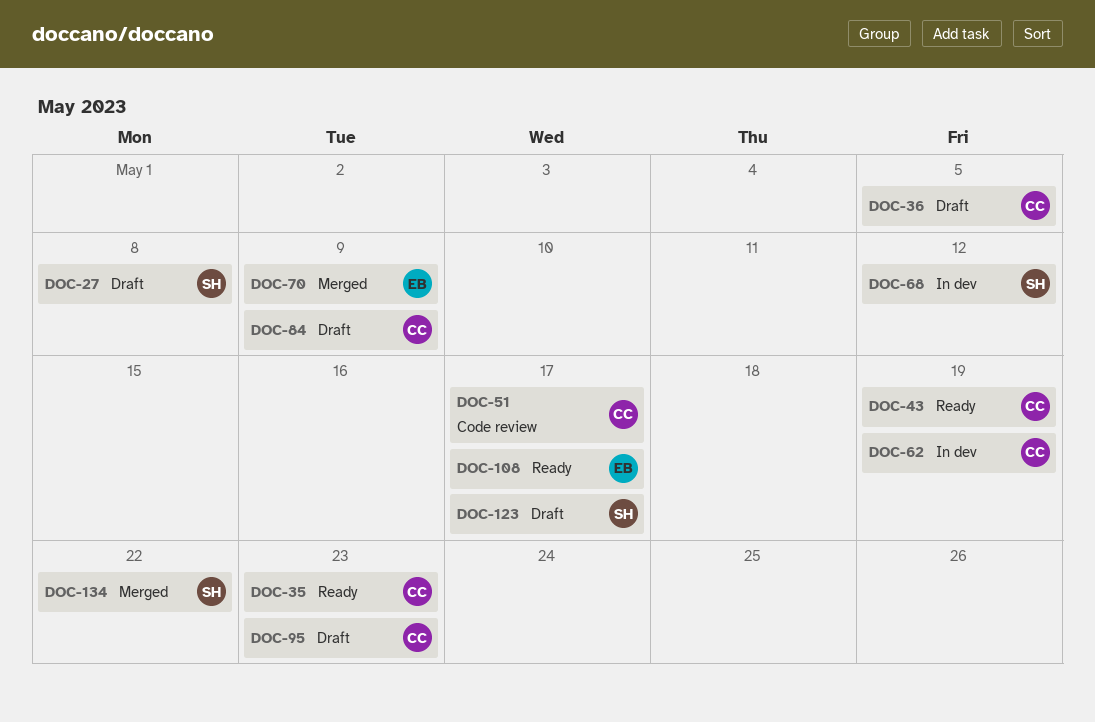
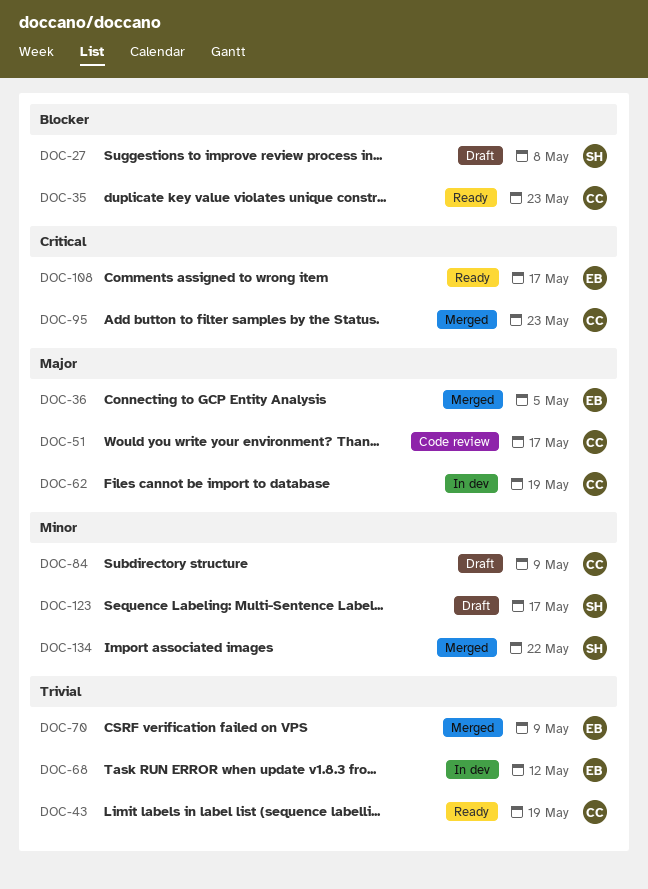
DOC-36, status: Draft -> Merged
DOC-36, owner: CC -> EB
DOC-68, owner: SH -> EB
DOC-95, status: Draft -> Merged

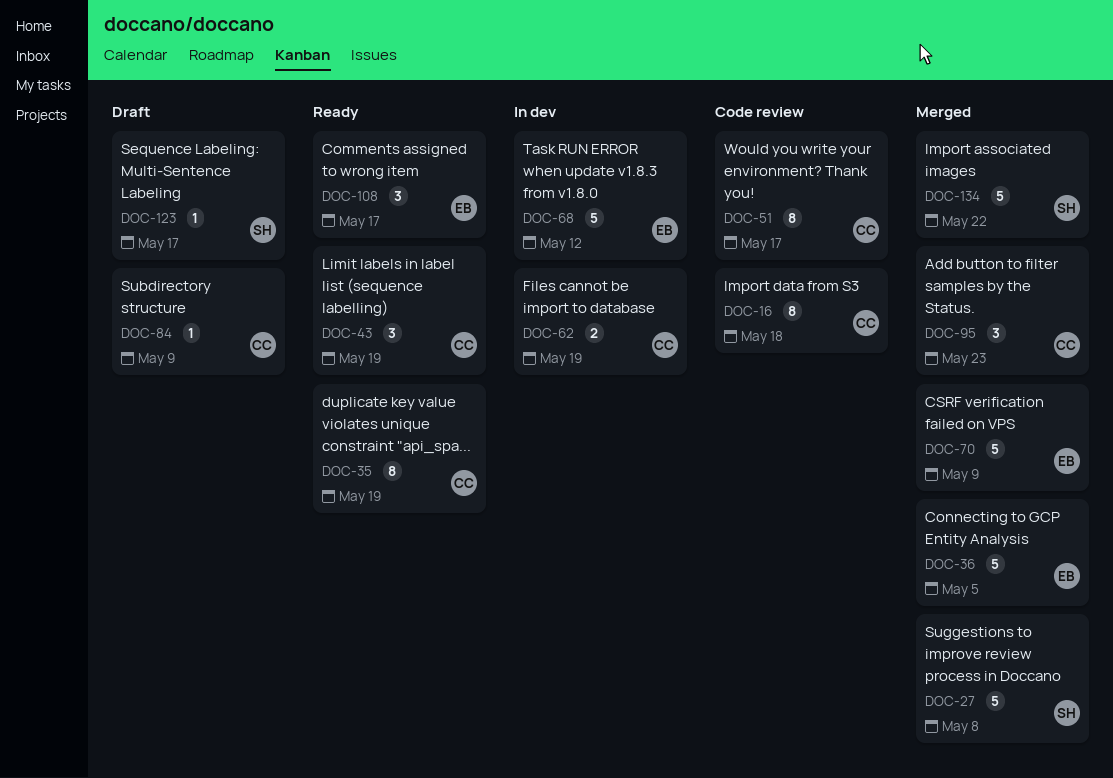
DOC-16: none -> present
DOC-27, status: Draft -> Merged
DOC-35, due: May 23 -> May 19

